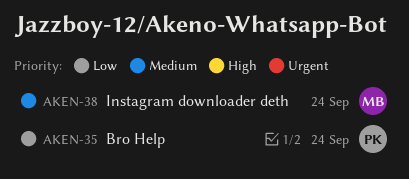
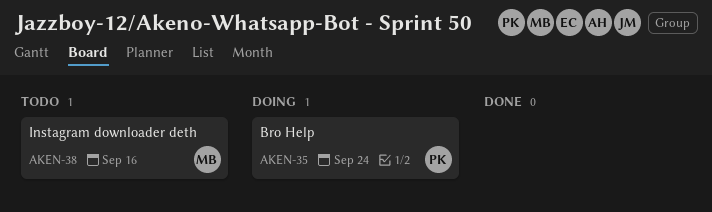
AKEN-38, due: Sep 24 -> Sep 16

